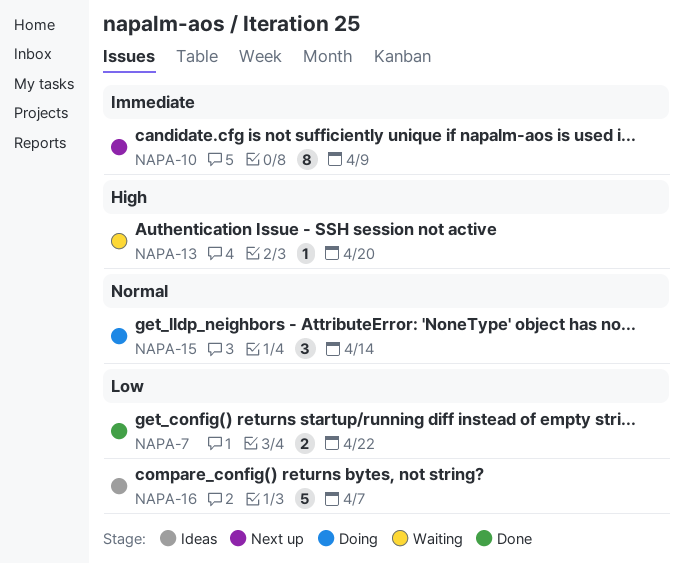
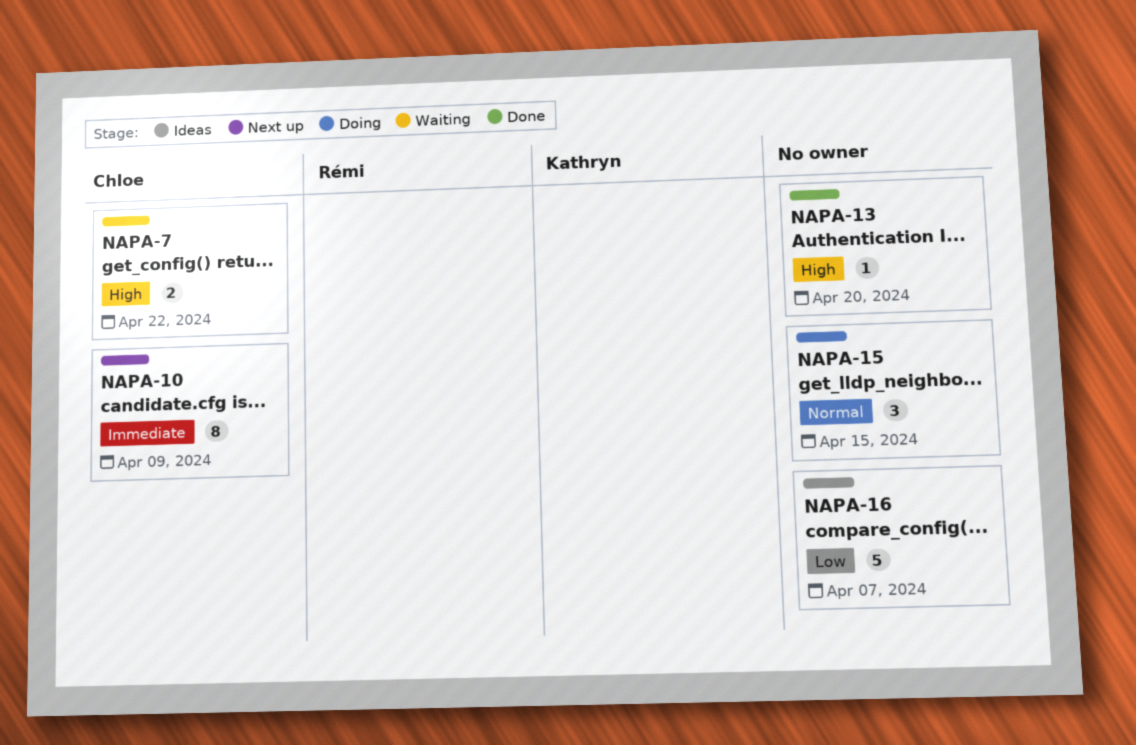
NAPA-7, status: Done -> Waiting
NAPA-7, priority: Low -> High
NAPA-13, status: Waiting -> Done
NAPA-15, due: Apr 14 -> Apr 15

